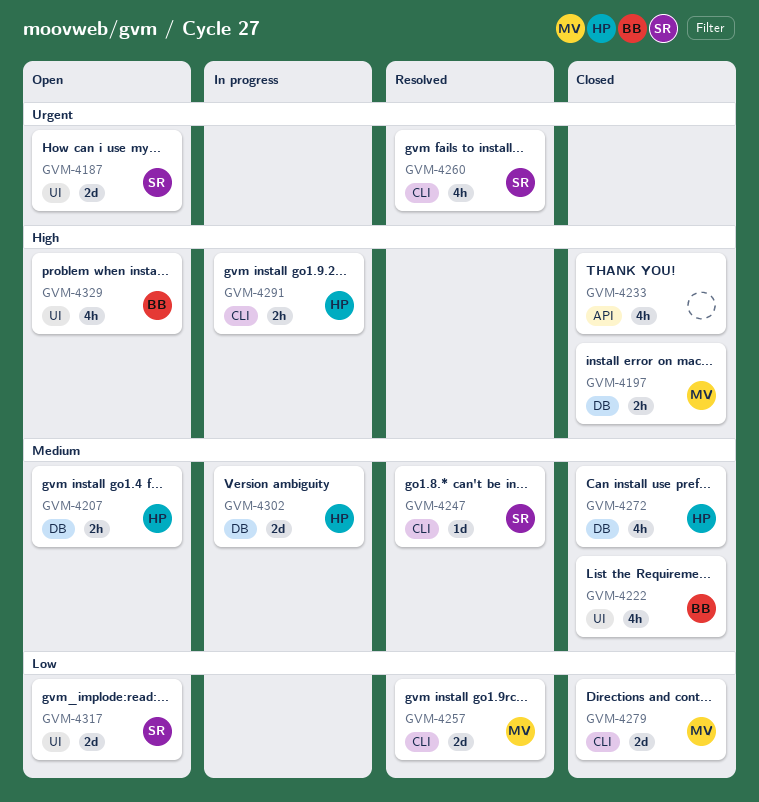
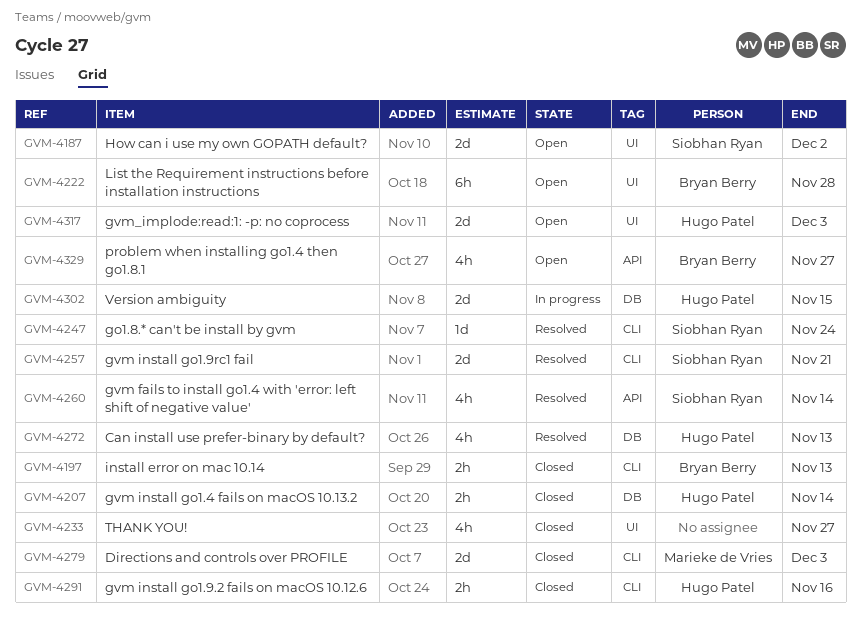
GVM-4197, owner: Marieke de Vries -> Bryan Berry
GVM-4197, label: DB -> CLI
GVM-4207, status: Open -> Closed
GVM-4222, status: Closed -> Open
GVM-4222, estimate: 4h -> 6h
GVM-4233, label: API -> UI
GVM-4257, owner: Marieke de Vries -> Siobhan Ryan
GVM-4260, label: CLI -> API
GVM-4272, status: Closed -> Resolved
GVM-4291, status: In progress -> Closed
GVM-4317, owner: Siobhan Ryan -> Hugo Patel
GVM-4329, label: UI -> API

